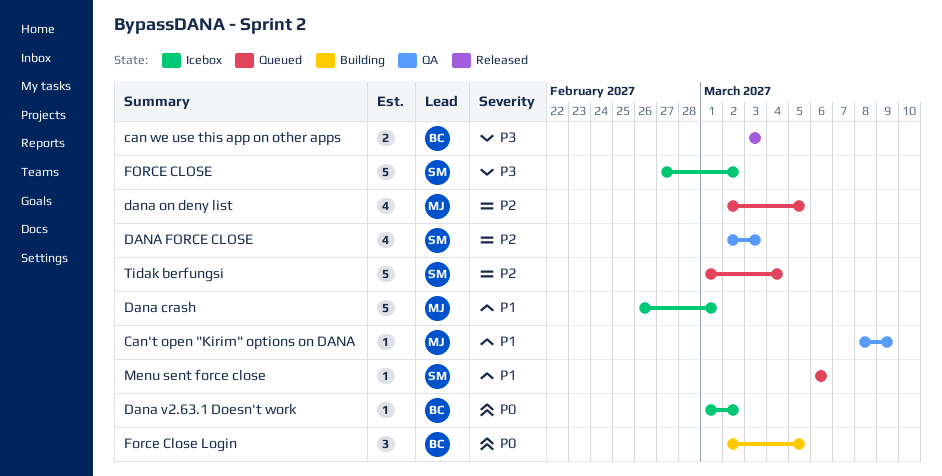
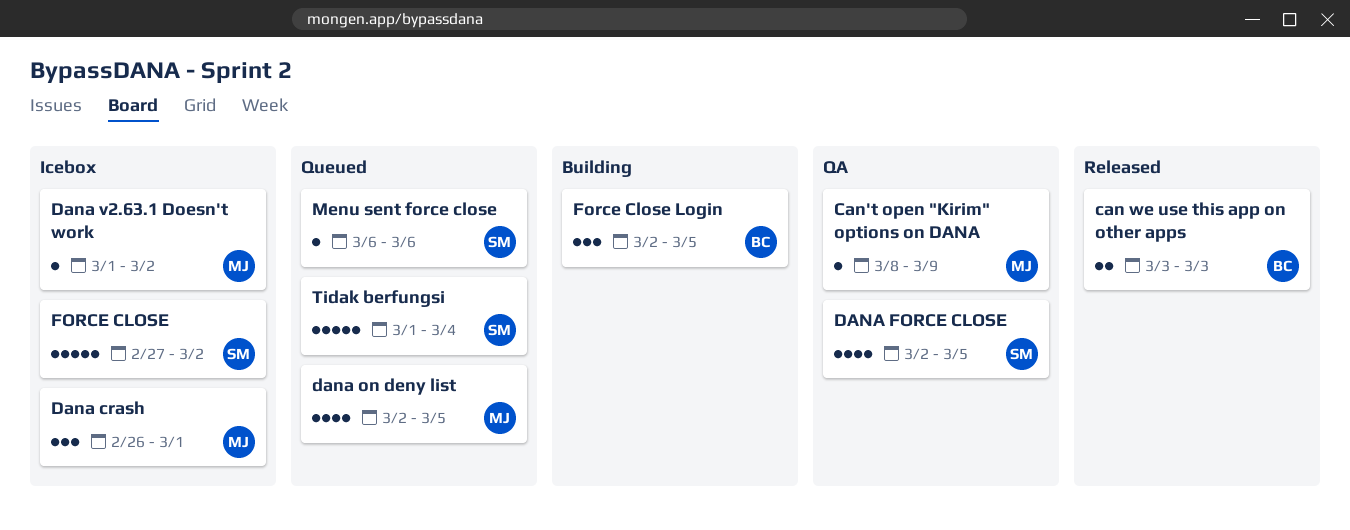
Dana crash, estimate: 5 -> 3
DANA FORCE CLOSE, due: Mar 3 -> Mar 5
Dana v2.63.1 Doesn't work, owner: BC -> MJ

